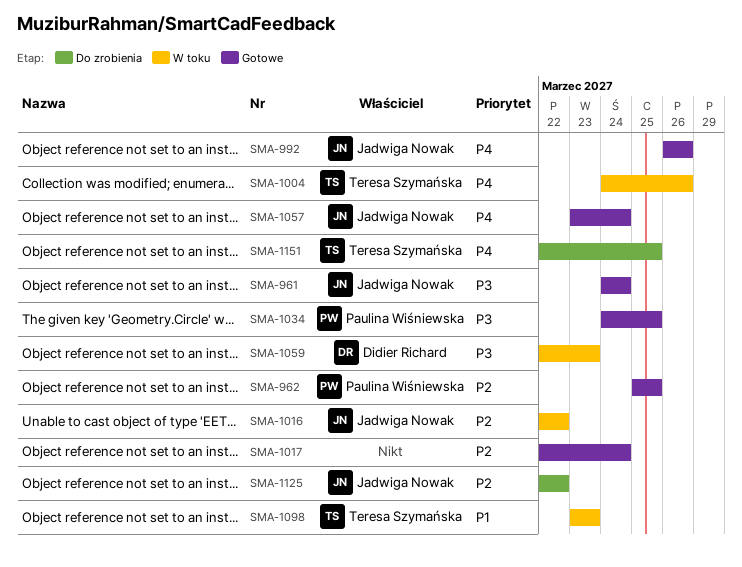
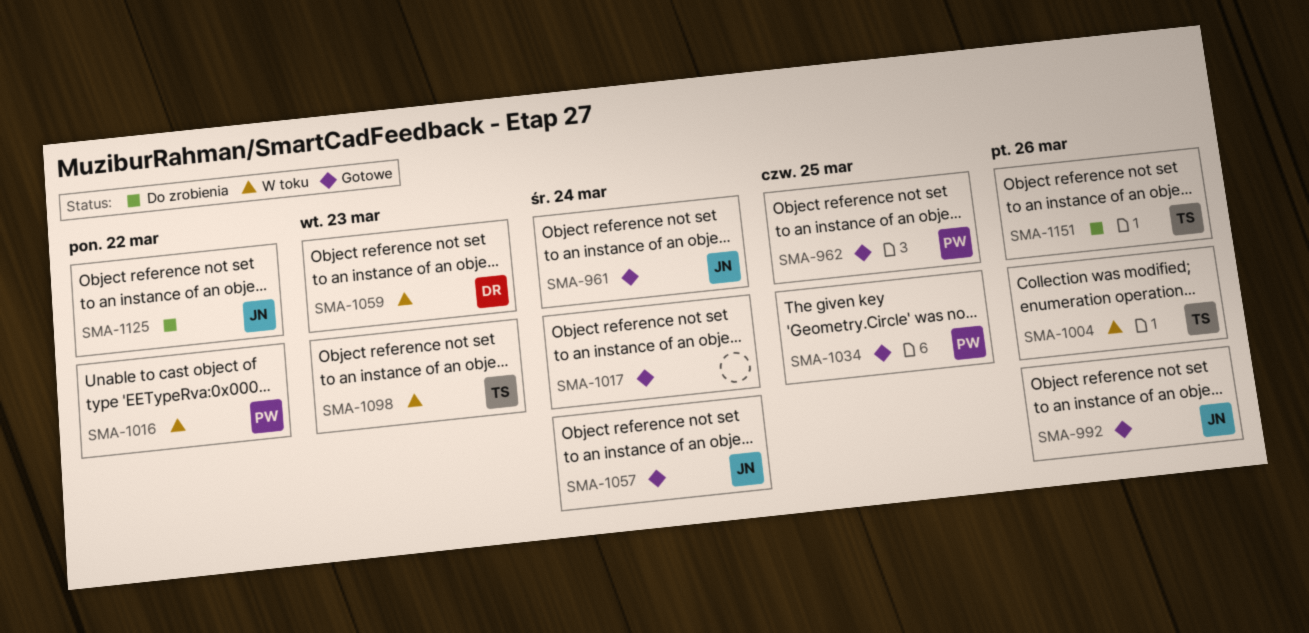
SMA-1016, owner: Jadwiga Nowak -> Paulina Wiśniewska
SMA-1151, due: Mar 25 -> Mar 26

